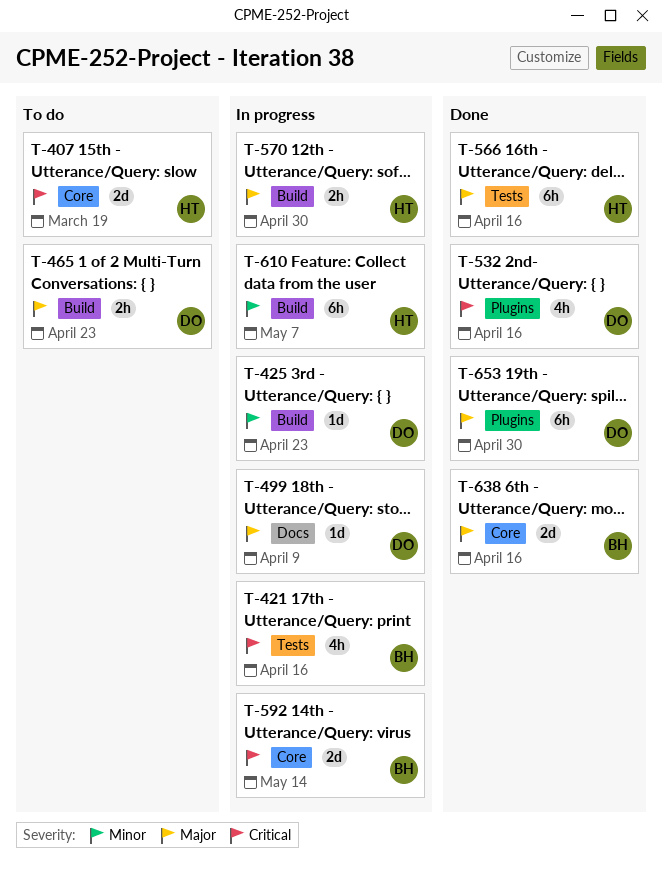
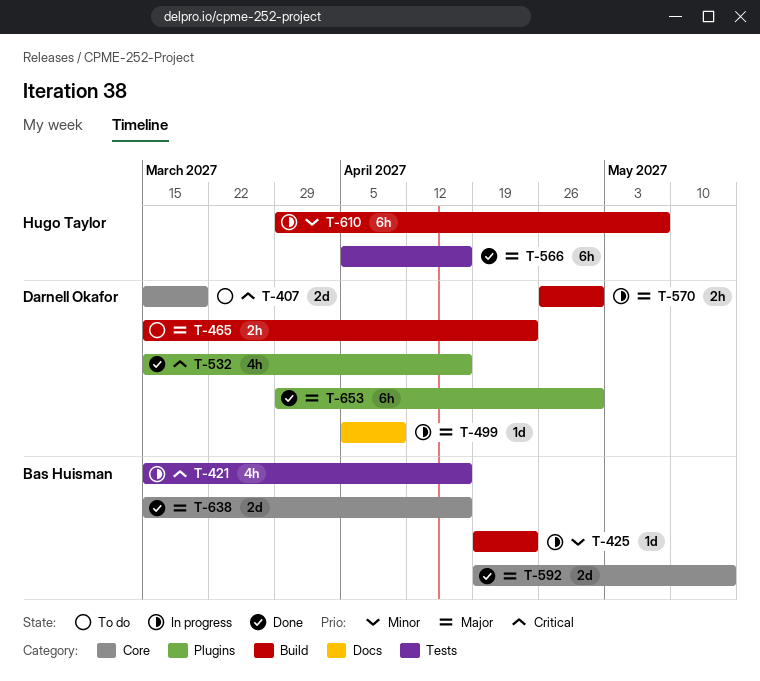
T-407, owner: Hugo Taylor -> Darnell Okafor
T-425, owner: Darnell Okafor -> Bas Huisman
T-570, owner: Hugo Taylor -> Darnell Okafor
T-592, status: In progress -> Done
T-592, priority: Critical -> Major

